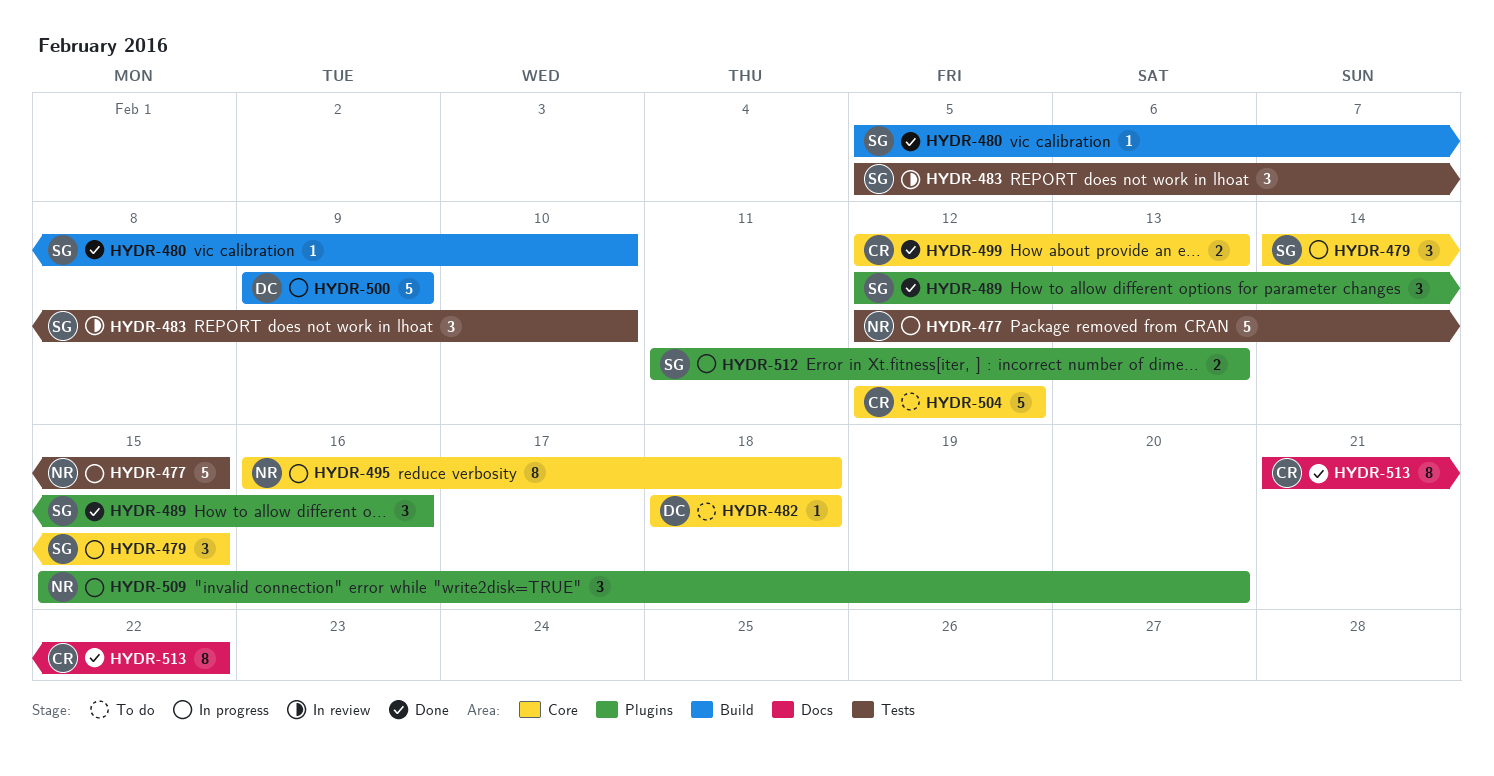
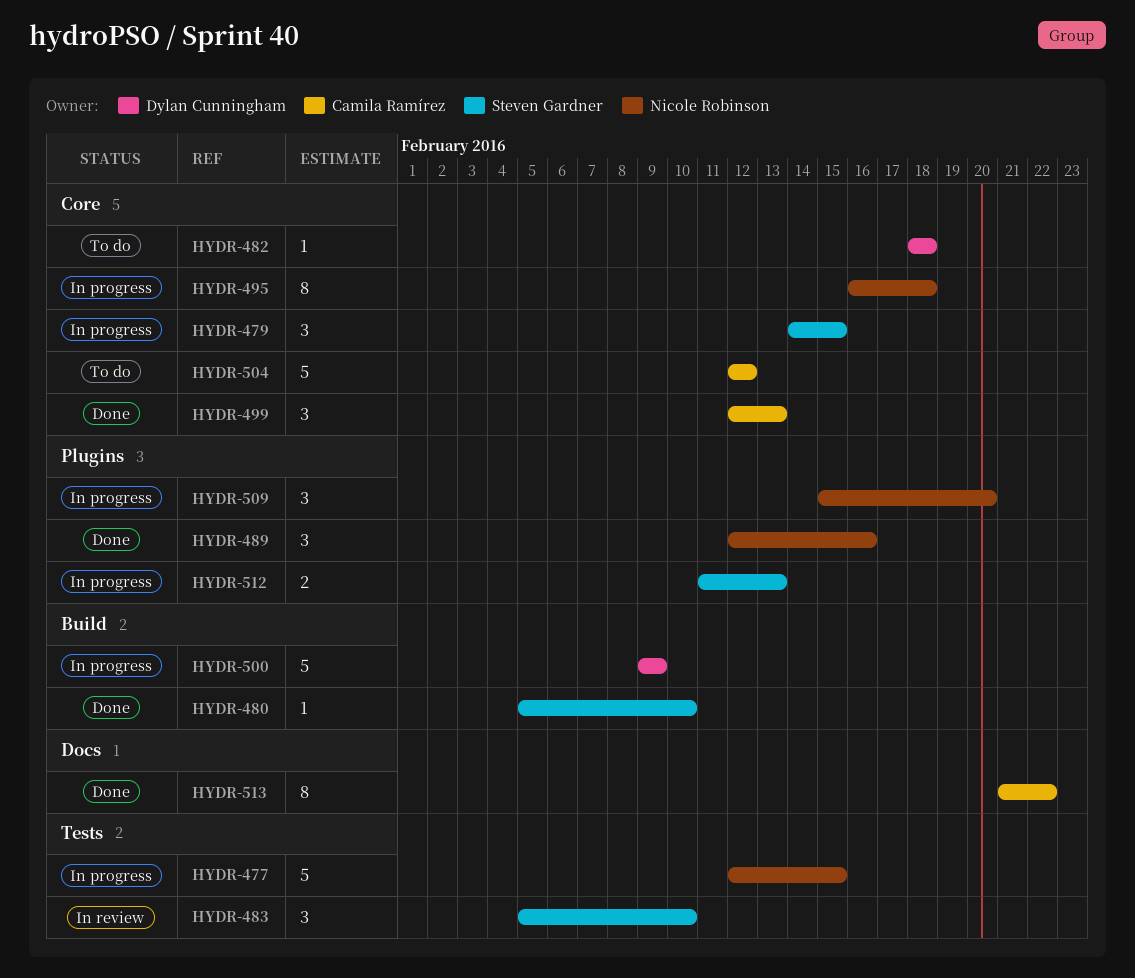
HYDR-489, owner: Steven Gardner -> Nicole Robinson
HYDR-499, estimate: 2 -> 3

